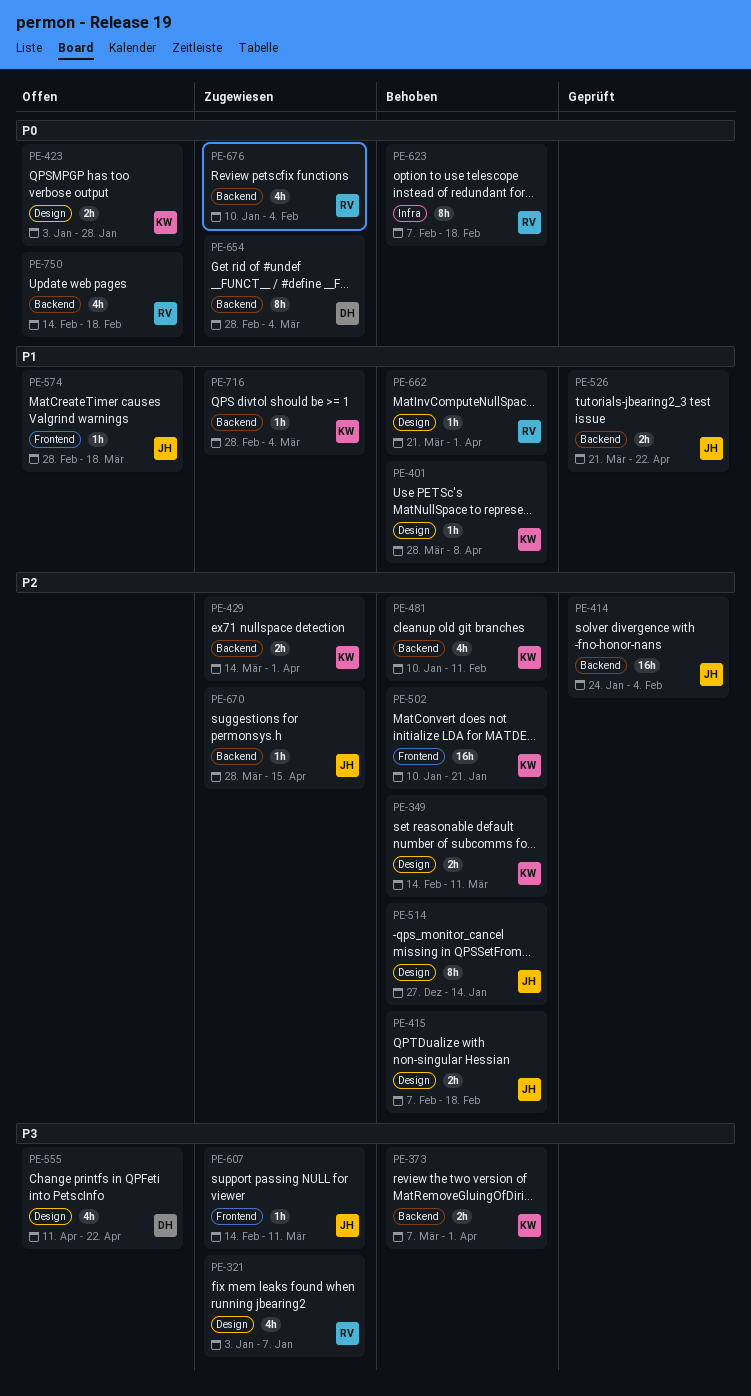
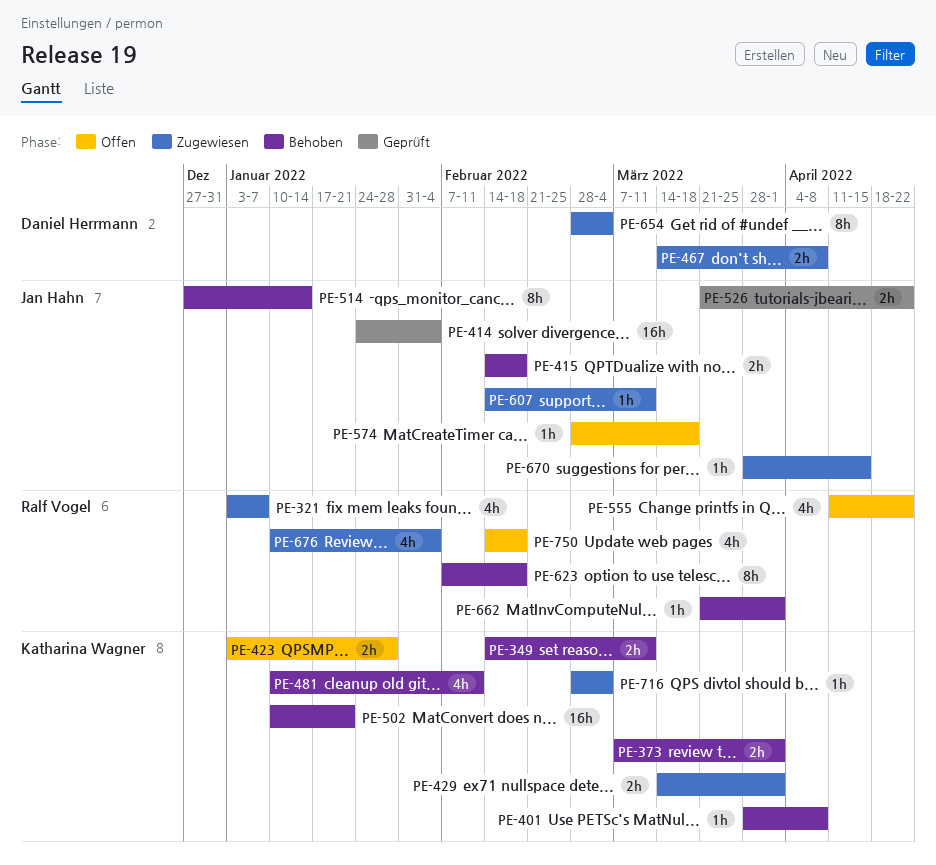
PE-415, start: Feb 7 -> Feb 14
PE-467: none -> present
PE-555, owner: Daniel Herrmann -> Ralf Vogel

